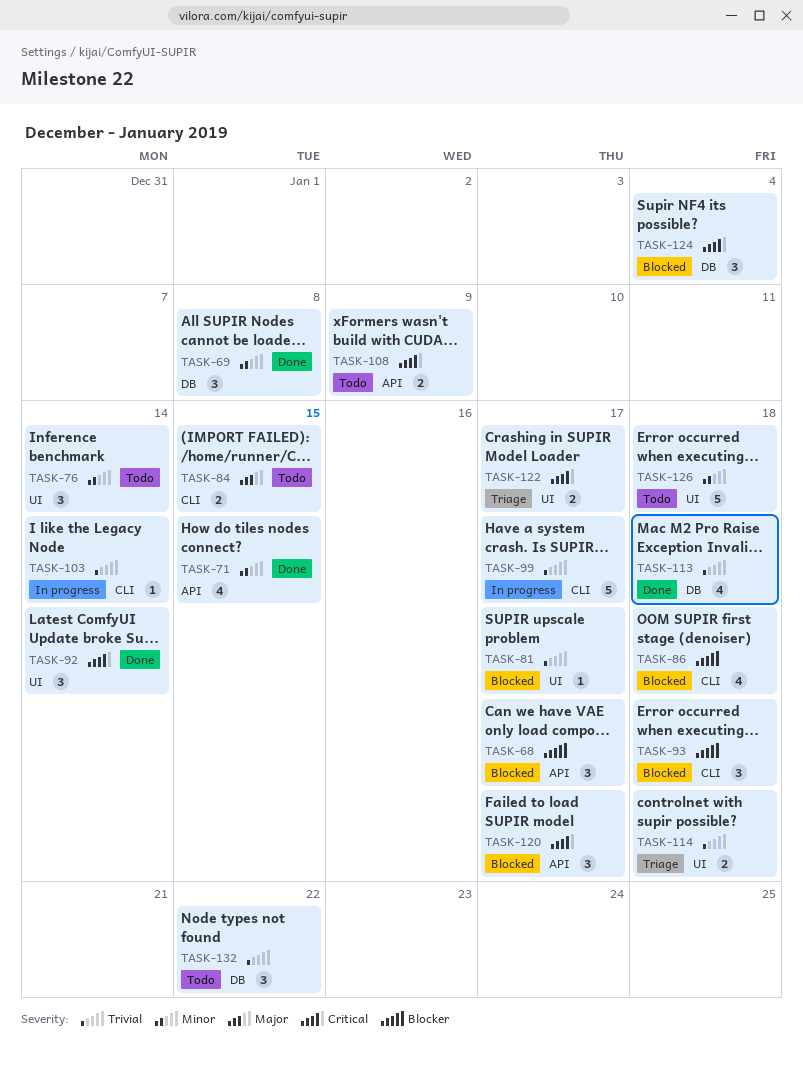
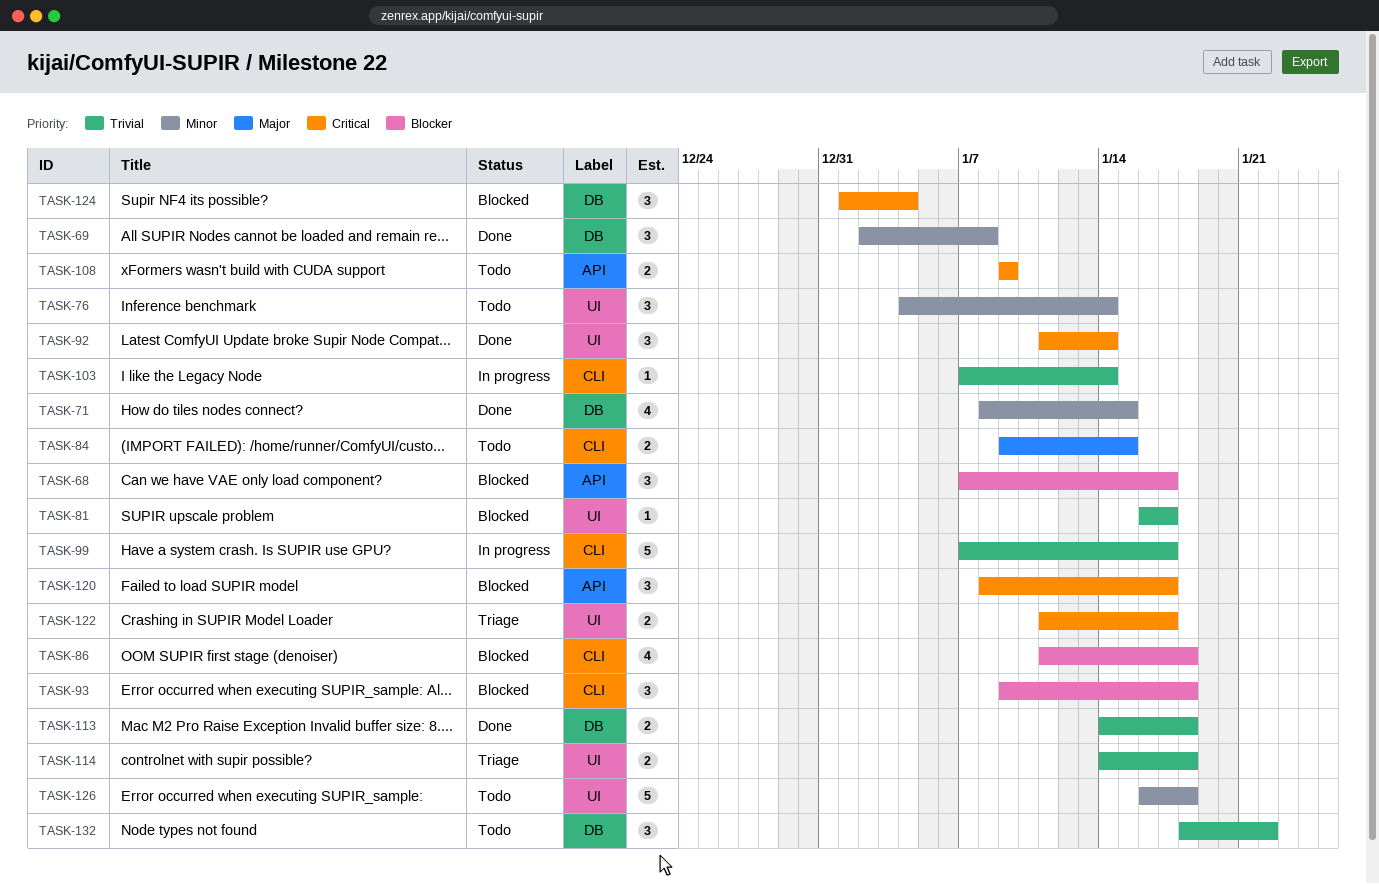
TASK-71, label: API -> DB
TASK-113, estimate: 4 -> 2

